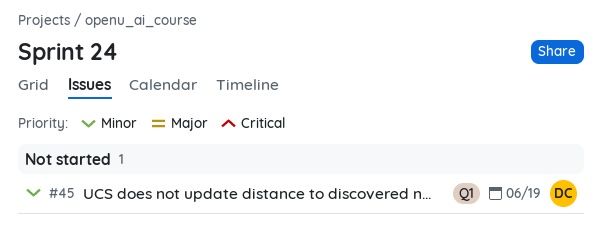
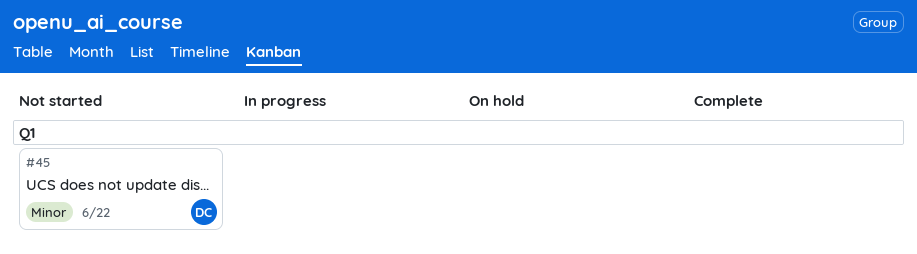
#45, due: Jun 19 -> Jun 22

